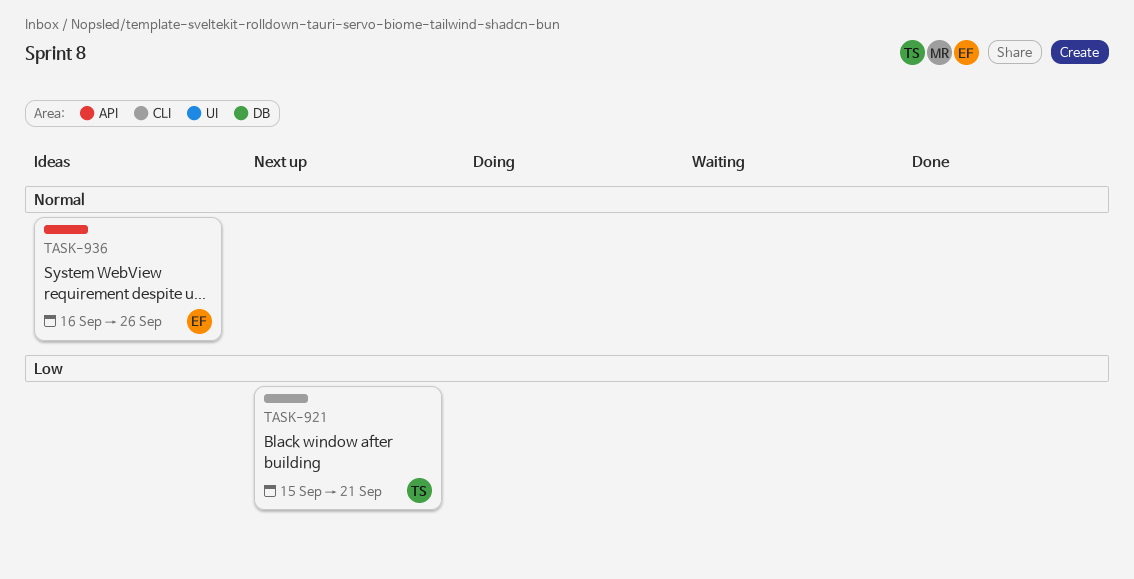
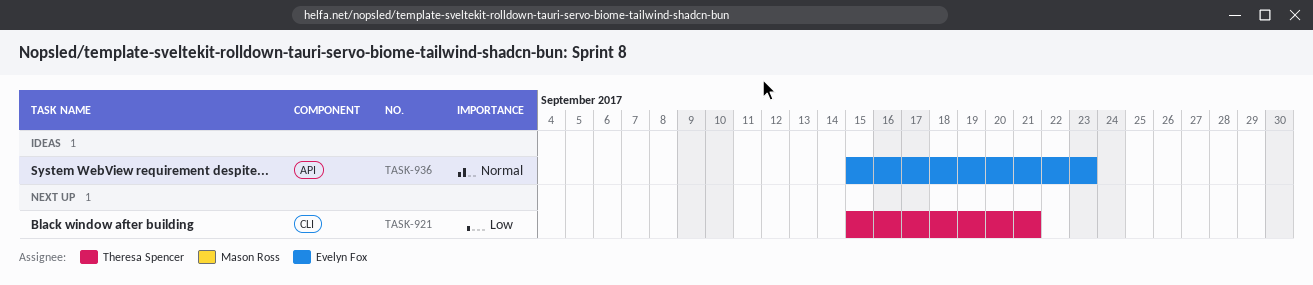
TASK-936, start: Sep 16 -> Sep 15
TASK-936, due: Sep 26 -> Sep 23

